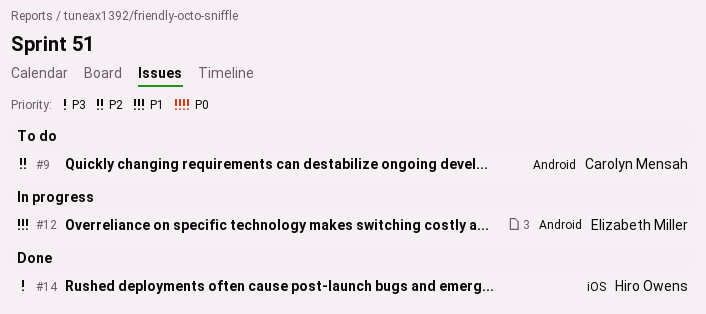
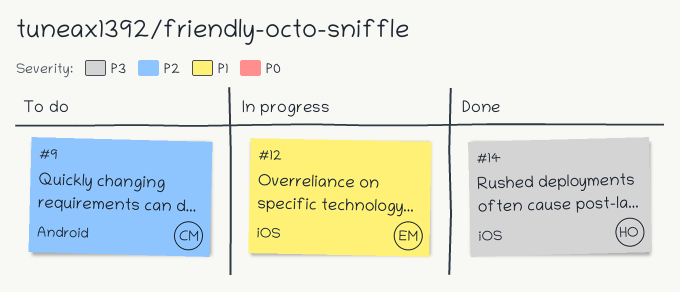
#12, label: Android -> iOS

